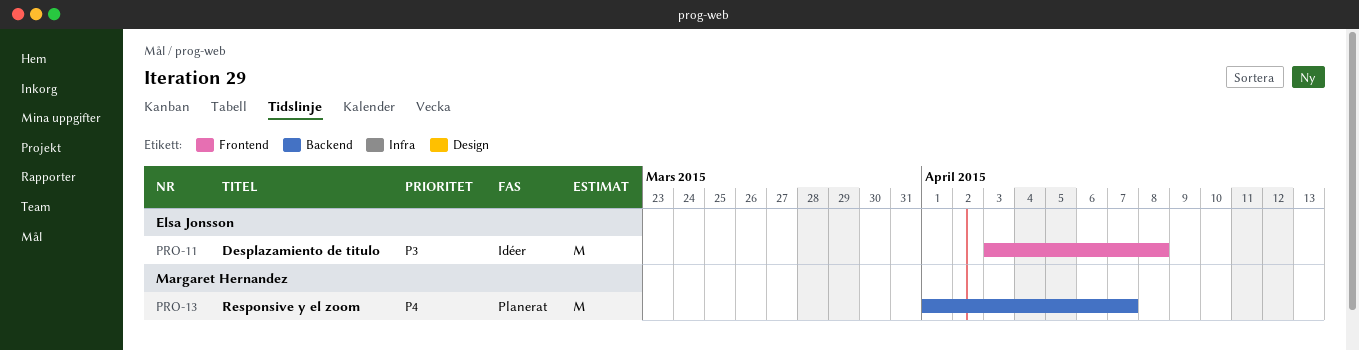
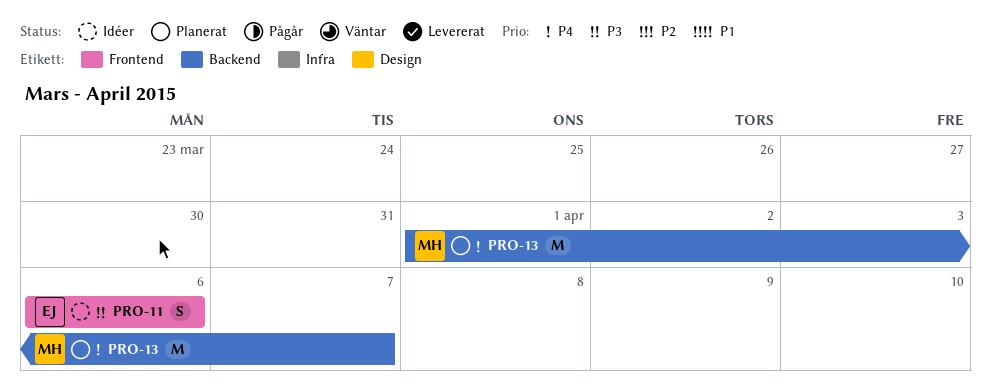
PRO-11, estimate: M -> S
PRO-11, start: Apr 3 -> Apr 6
PRO-11, due: Apr 8 -> Apr 6

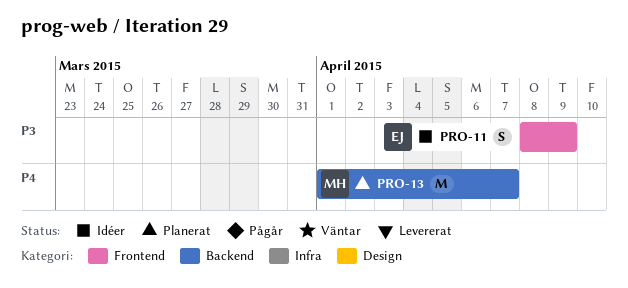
PRO-11, start: Apr 6 -> Apr 8
PRO-11, due: Apr 6 -> Apr 9

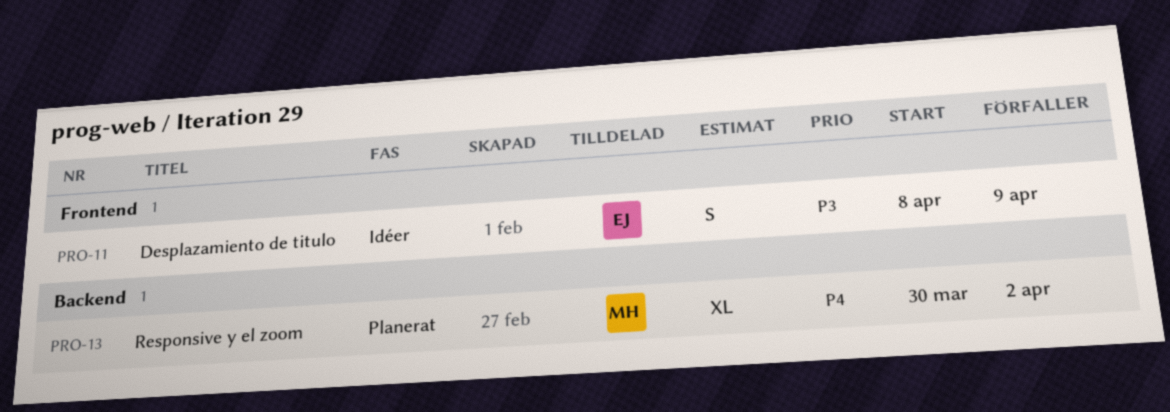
PRO-13, estimate: M -> XL
PRO-13, start: Apr 1 -> Mar 30
PRO-13, due: Apr 7 -> Apr 2

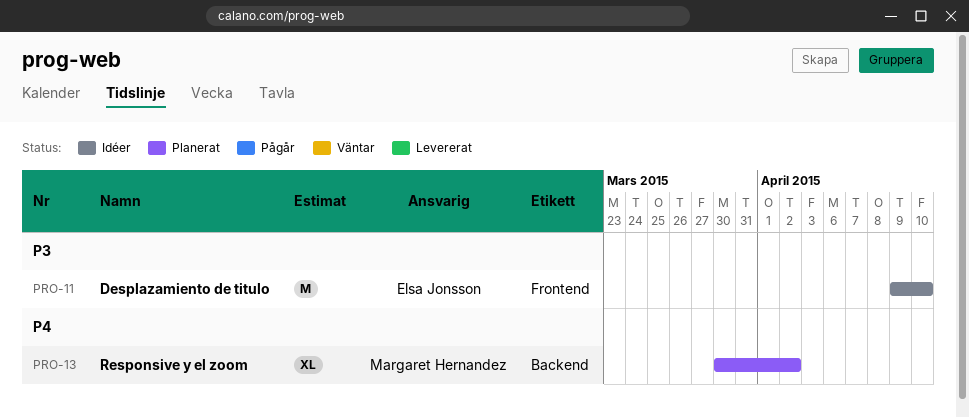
PRO-11, estimate: S -> M
PRO-11, start: Apr 8 -> Apr 9
PRO-11, due: Apr 9 -> Apr 10

